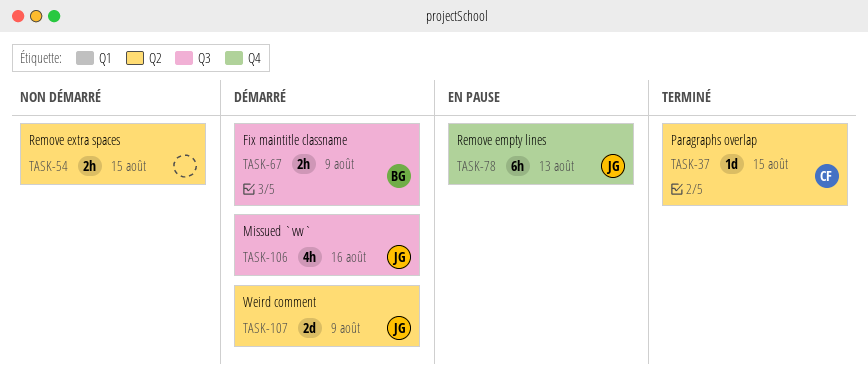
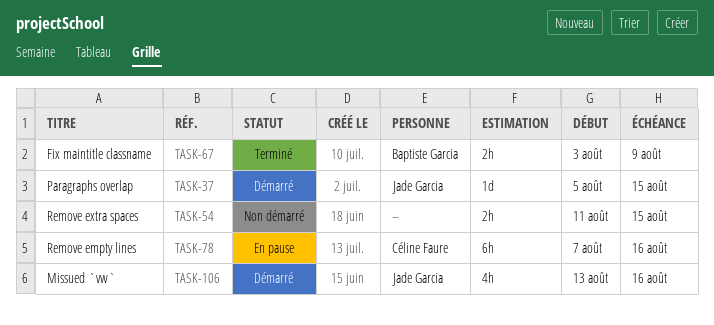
TASK-37, status: Terminé -> Démarré
TASK-37, owner: Céline Faure -> Jade Garcia
TASK-67, status: Démarré -> Terminé
TASK-78, owner: Jade Garcia -> Céline Faure
TASK-78, due: Aug 13 -> Aug 16
TASK-107: present -> none

